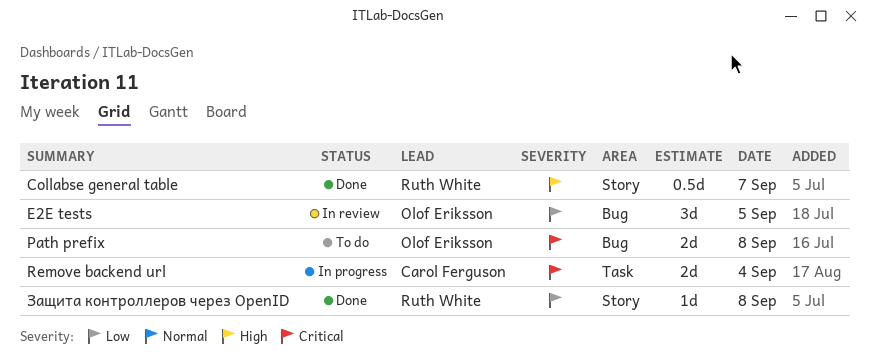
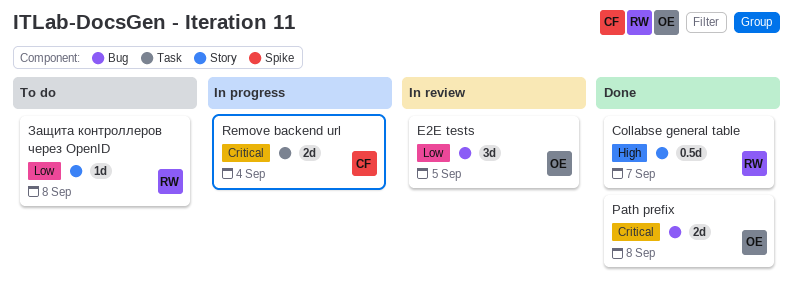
Path prefix, status: To do -> Done
Защита контроллеров через OpenID, status: Done -> To do

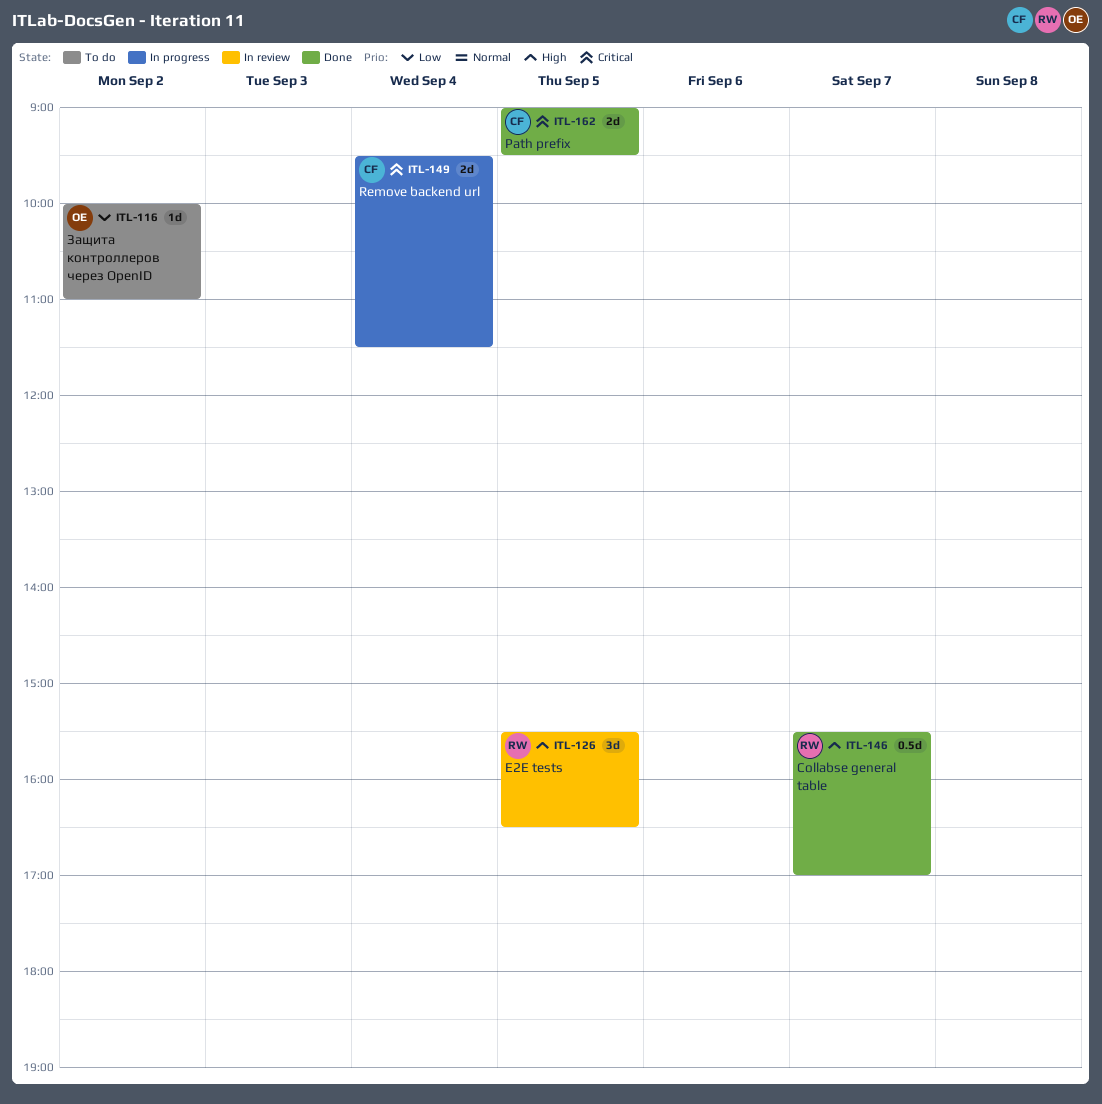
E2E tests, owner: OE -> RW
E2E tests, priority: Low -> High
Path prefix, owner: OE -> CF
Path prefix, day: Sep 8 -> Sep 5
Защита контроллеров через OpenID, owner: RW -> OE
Защита контроллеров через OpenID, day: Sep 8 -> Sep 2

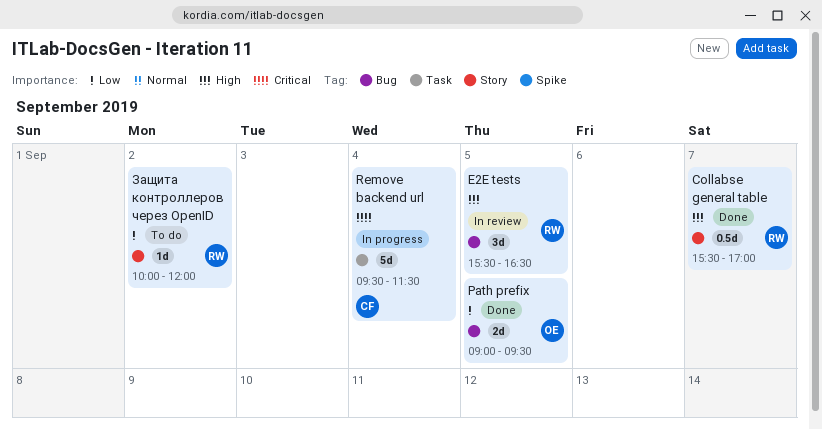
Path prefix, owner: CF -> OE
Path prefix, priority: Critical -> Low
Remove backend url, estimate: 2d -> 5d
Защита контроллеров через OpenID, owner: OE -> RW
Защита контроллеров через OpenID, ends: 11:00 -> 12:00

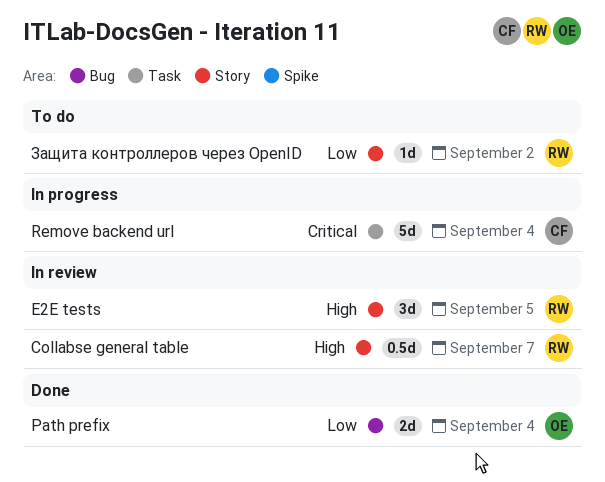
Collabse general table, status: Done -> In review
E2E tests, label: Bug -> Story
Path prefix, day: Sep 5 -> Sep 4

